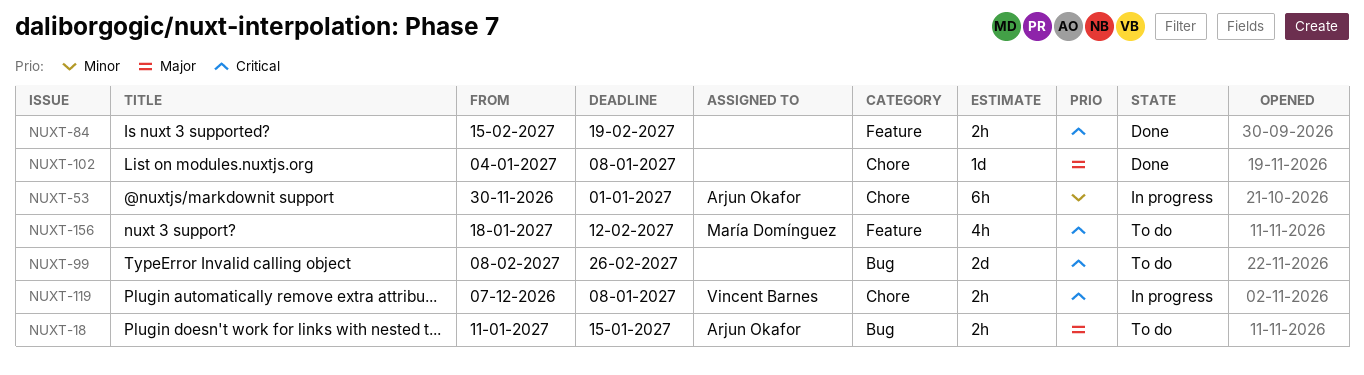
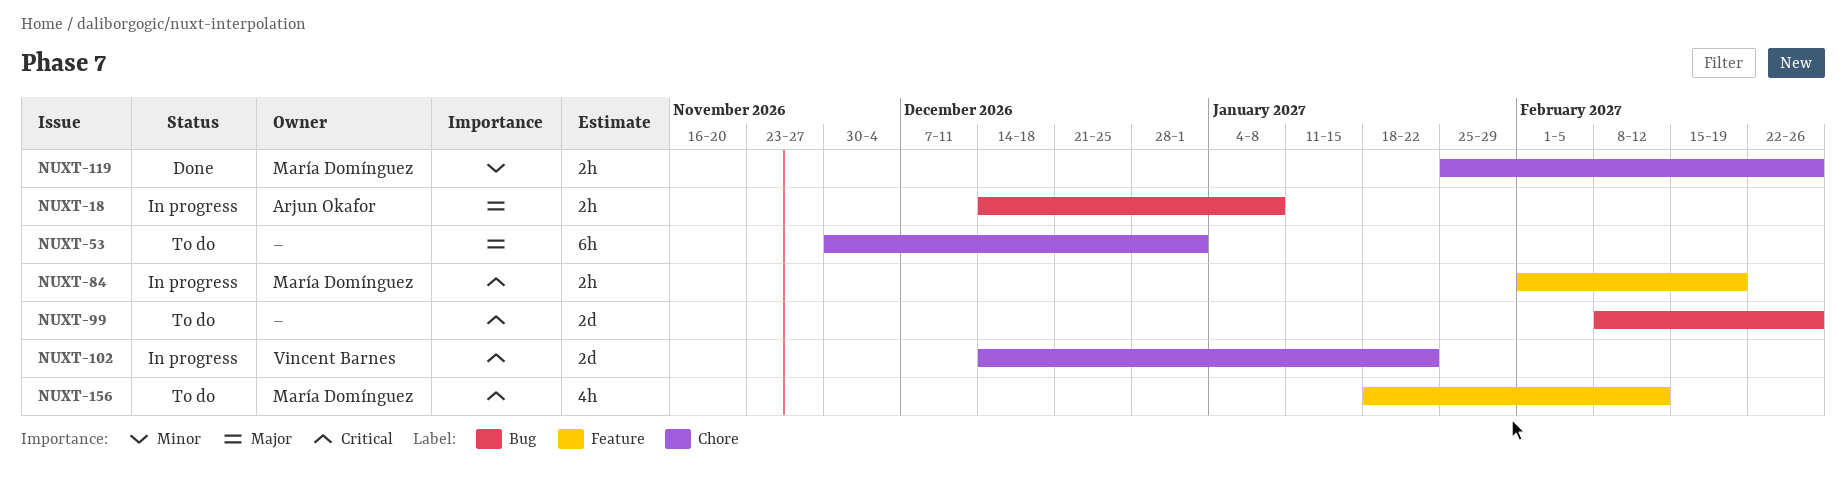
NUXT-18, status: To do -> In progress
NUXT-18, start: Jan 11 -> Dec 14
NUXT-18, due: Jan 15 -> Jan 8
NUXT-53, status: In progress -> To do
NUXT-53, owner: Arjun Okafor -> none
NUXT-53, priority: Minor -> Major
NUXT-84, status: Done -> In progress
NUXT-84, owner: none -> María Domínguez
NUXT-84, start: Feb 15 -> Feb 1
NUXT-102, status: Done -> In progress
NUXT-102, owner: none -> Vincent Barnes
NUXT-102, priority: Major -> Critical
NUXT-102, estimate: 1d -> 2d
NUXT-102, start: Jan 4 -> Dec 14
NUXT-102, due: Jan 8 -> Jan 22
NUXT-119, status: In progress -> Done
NUXT-119, owner: Vincent Barnes -> María Domínguez
NUXT-119, priority: Critical -> Minor
NUXT-119, start: Dec 7 -> Jan 25
NUXT-119, due: Jan 8 -> Feb 26

